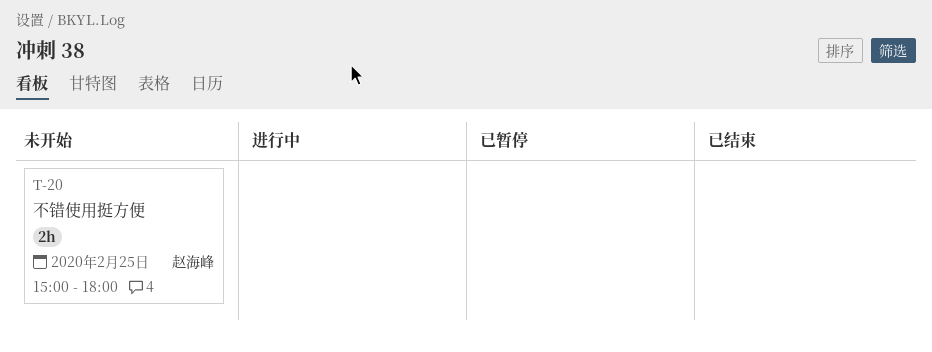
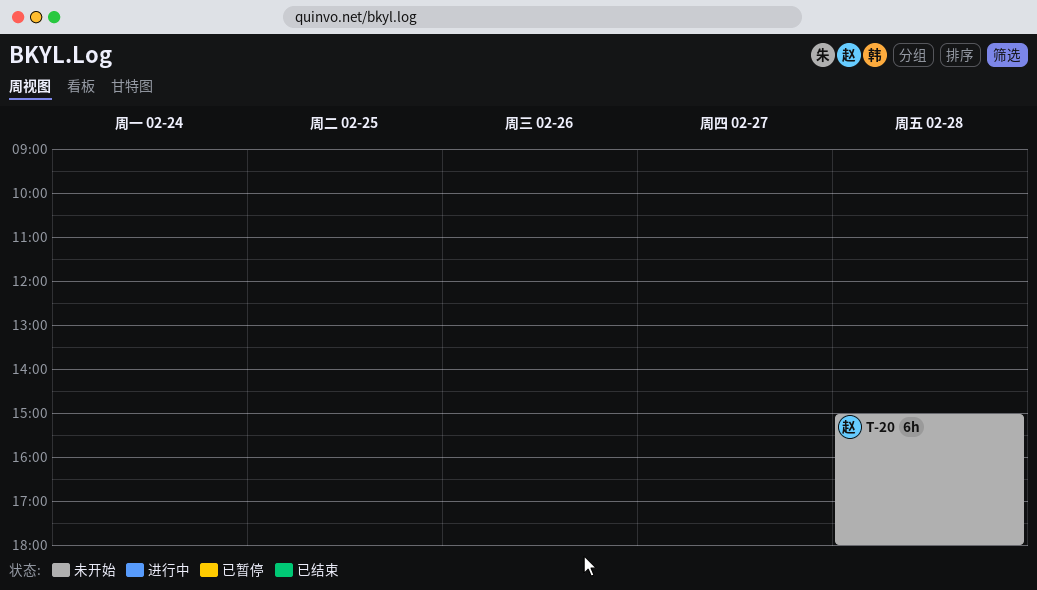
T-20, estimate: 2h -> 6h
T-20, day: Feb 25 -> Feb 28

